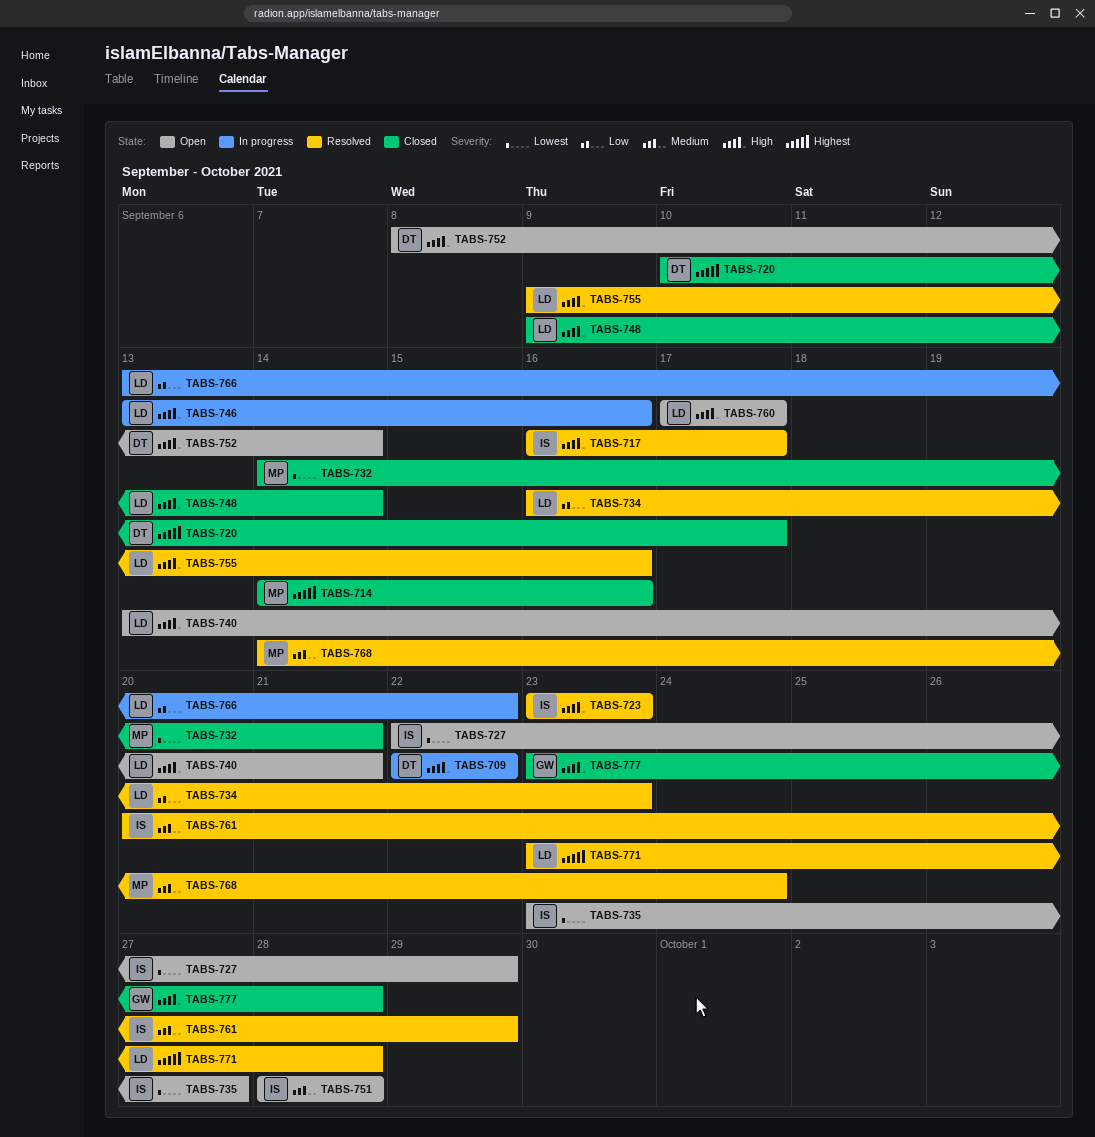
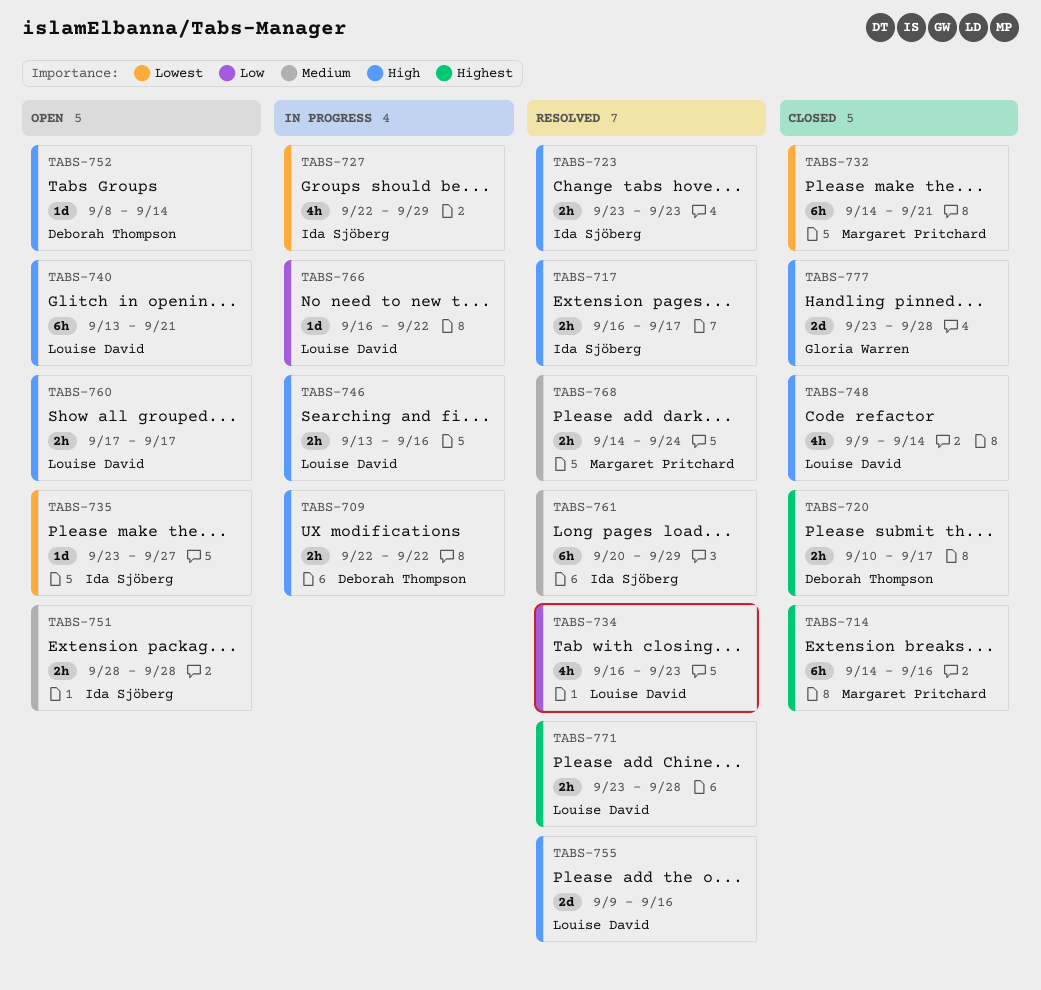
TABS-727, status: Open -> In progress
TABS-766, start: Sep 13 -> Sep 16

